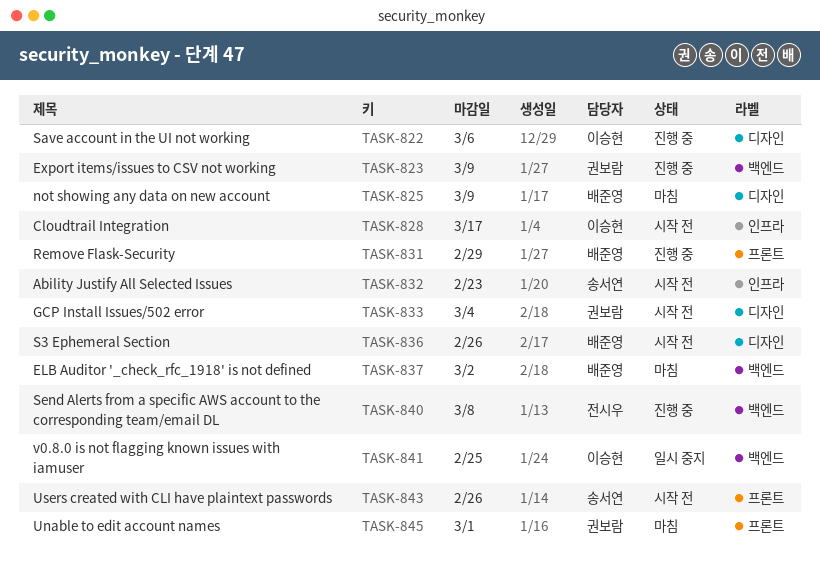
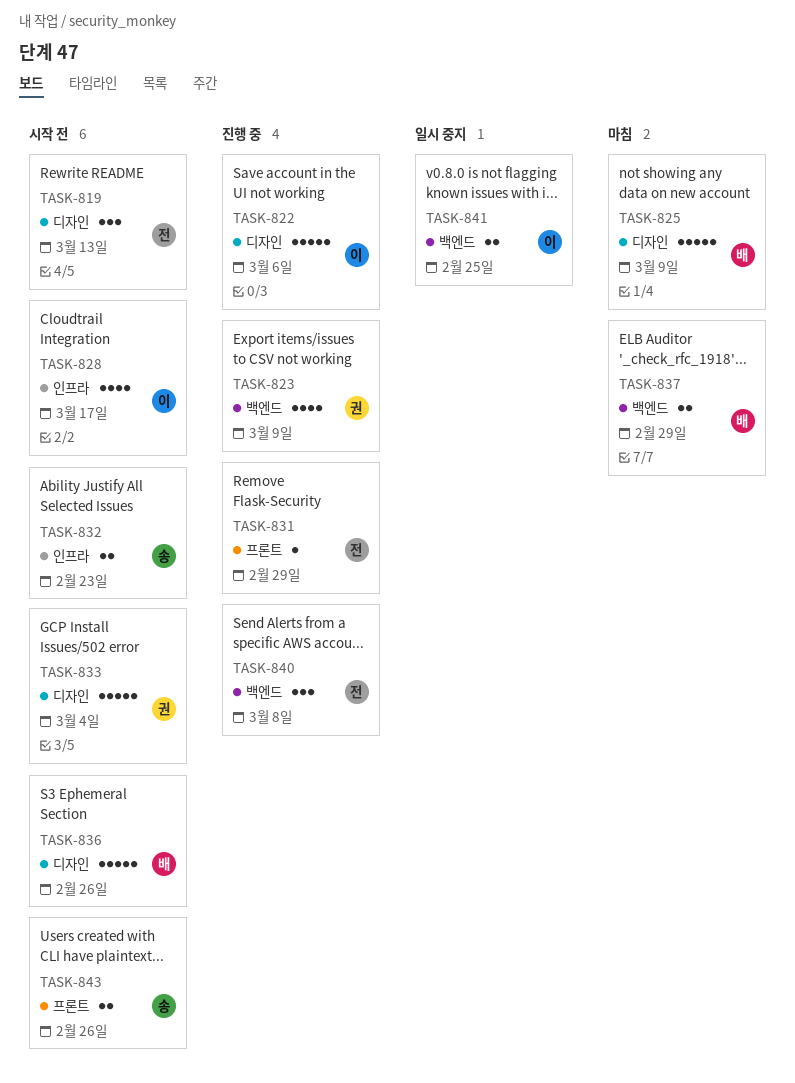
TASK-819: none -> present
TASK-831, owner: 배준영 -> 전시우
TASK-837, due: Mar 2 -> Feb 29
TASK-845: present -> none

